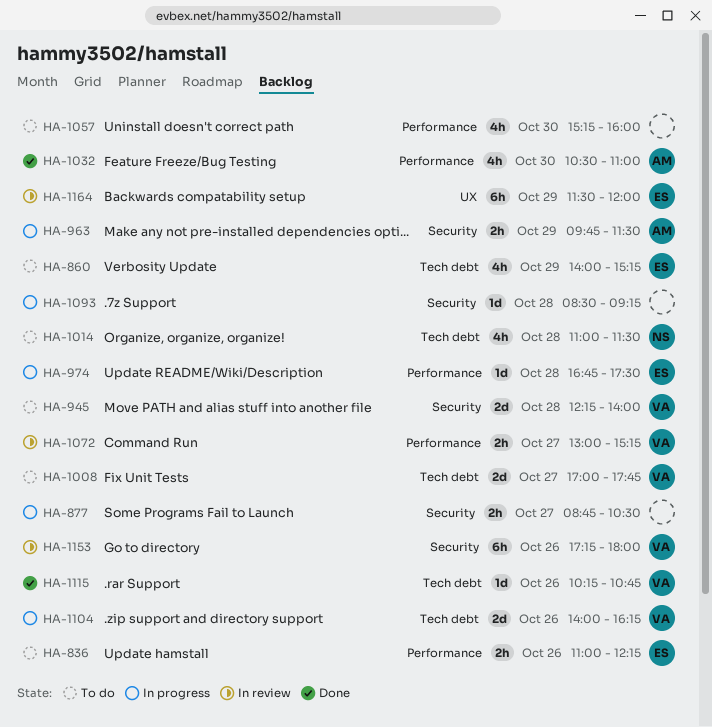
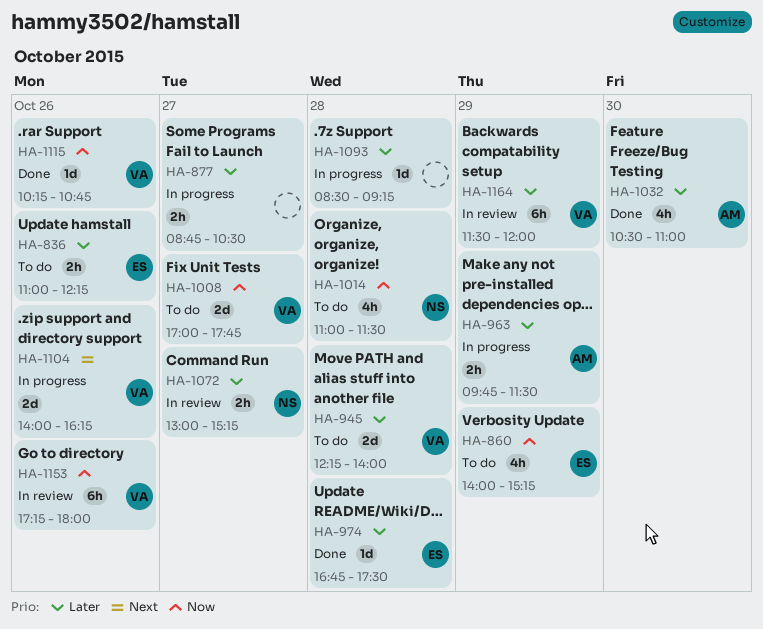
HA-974, status: In progress -> Done
HA-1057: present -> none
HA-1072, owner: VA -> NS
HA-1164, owner: ES -> VA

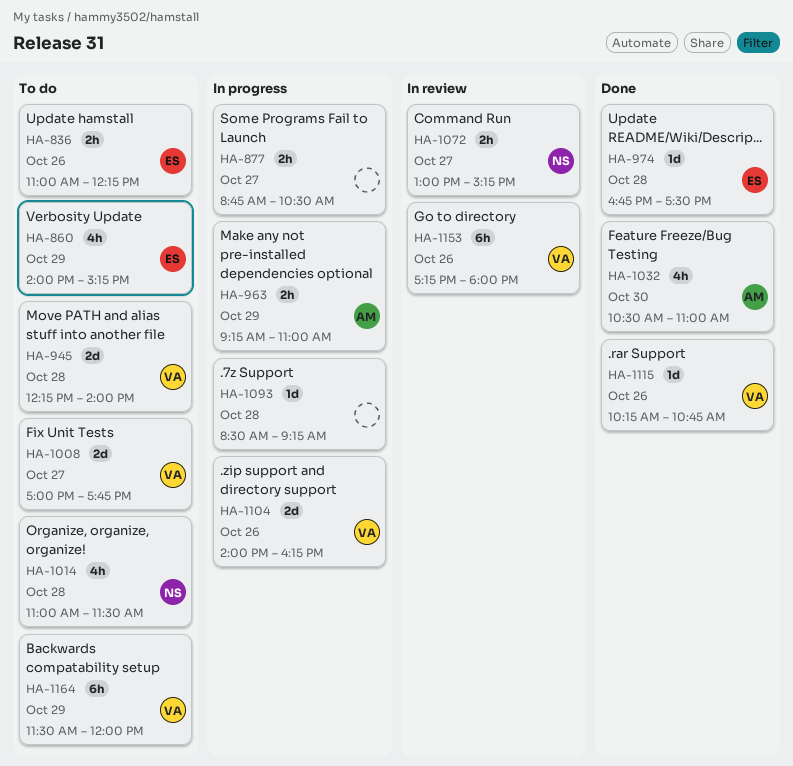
HA-963, begins: 09:45 -> 09:15
HA-963, ends: 11:30 -> 11:00
HA-1164, status: In review -> To do

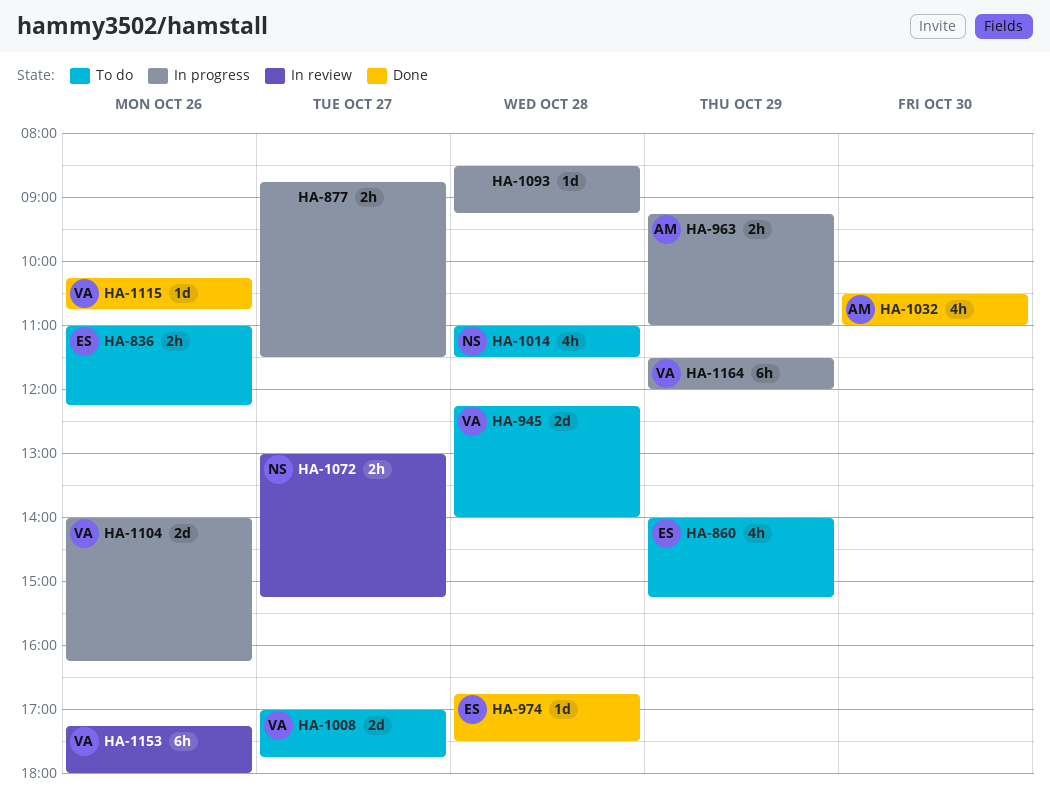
HA-877, ends: 10:30 -> 11:30
HA-1164, status: To do -> In progress

